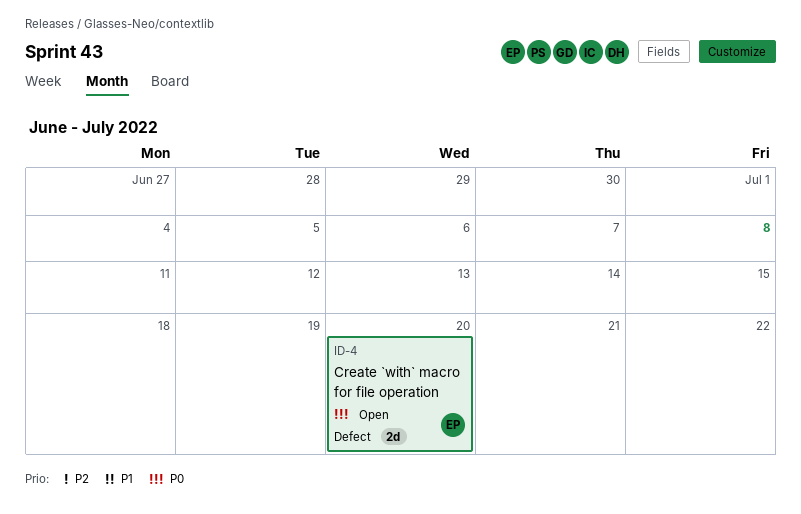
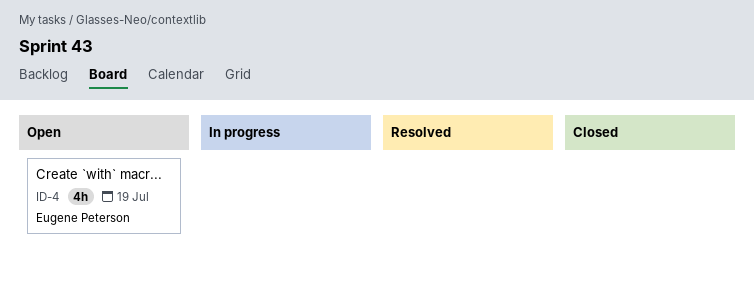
ID-4, estimate: 2d -> 4h
ID-4, due: Jul 20 -> Jul 19

